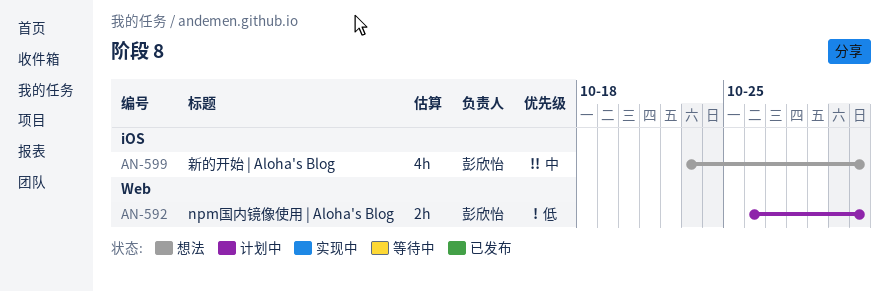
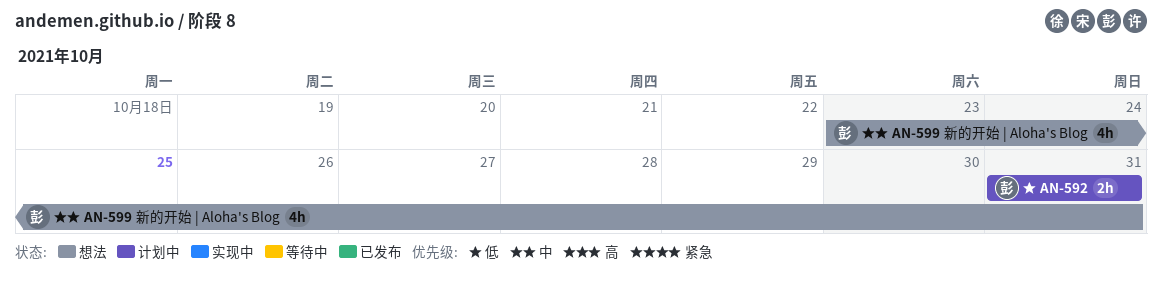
AN-592, start: Oct 26 -> Oct 31

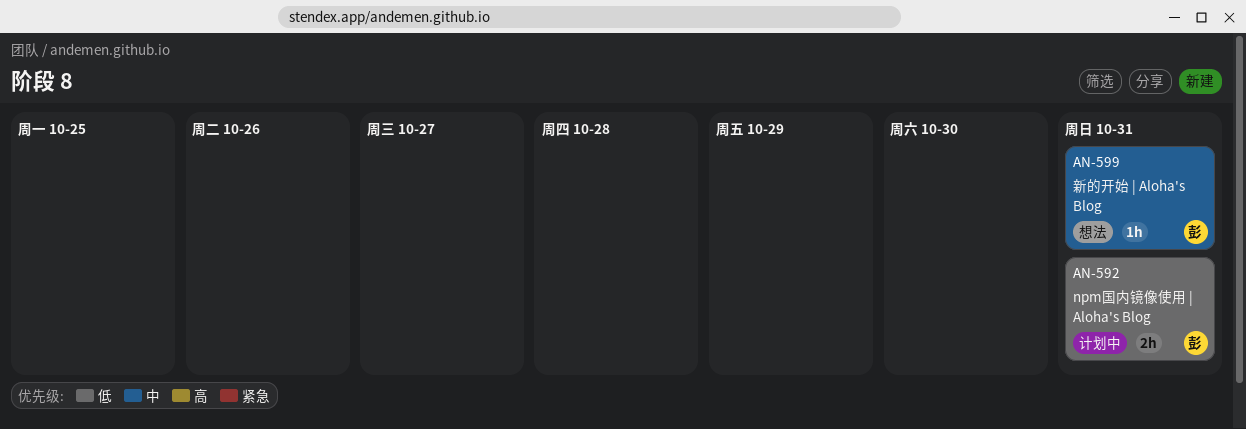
AN-599, estimate: 4h -> 1h

